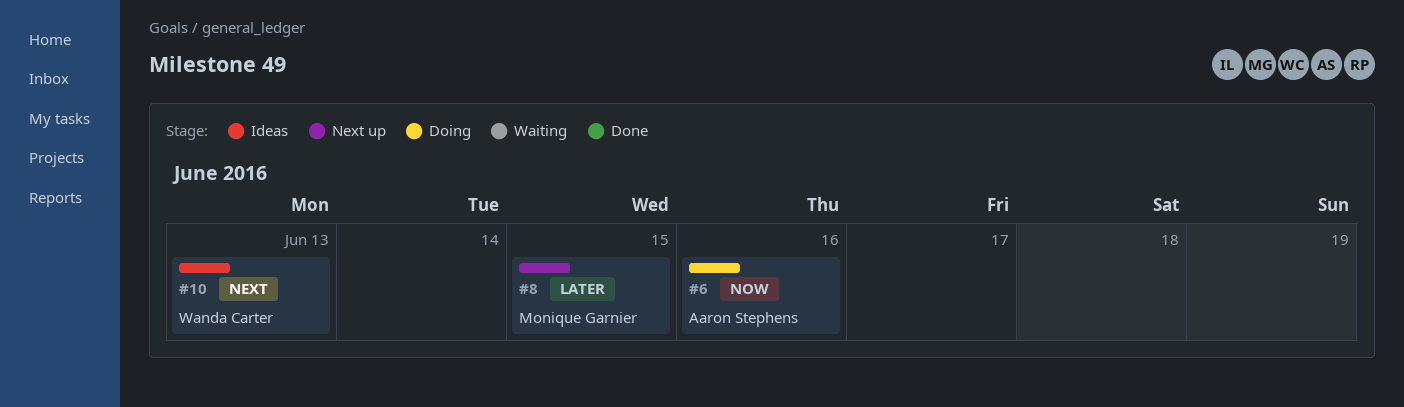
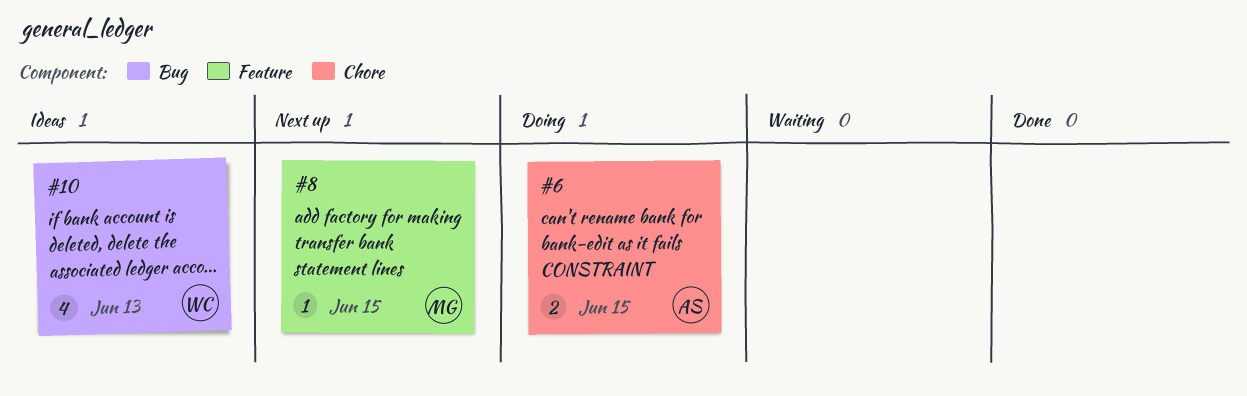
#6, due: Jun 16 -> Jun 15

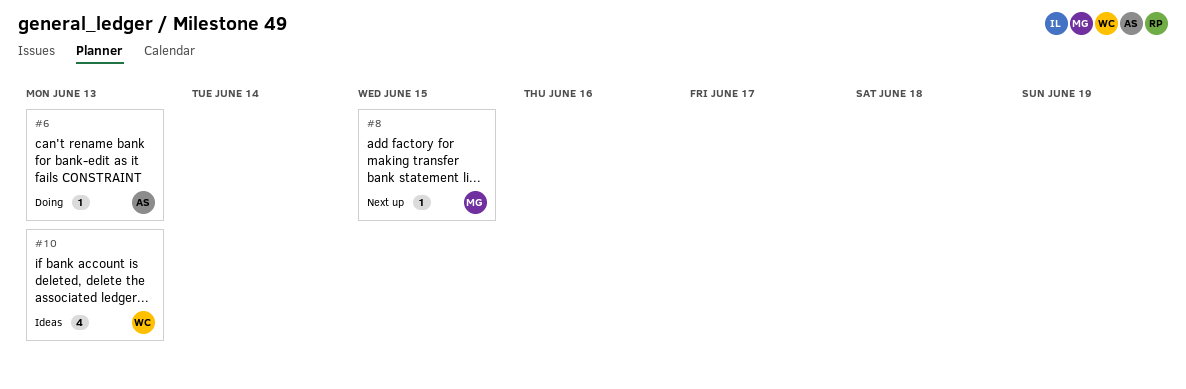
#6, estimate: 2 -> 1
#6, due: Jun 15 -> Jun 13

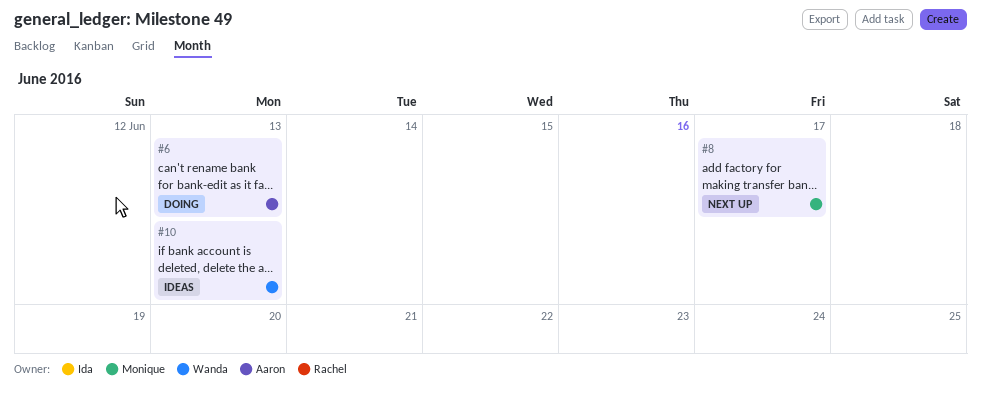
#8, due: Jun 15 -> Jun 17

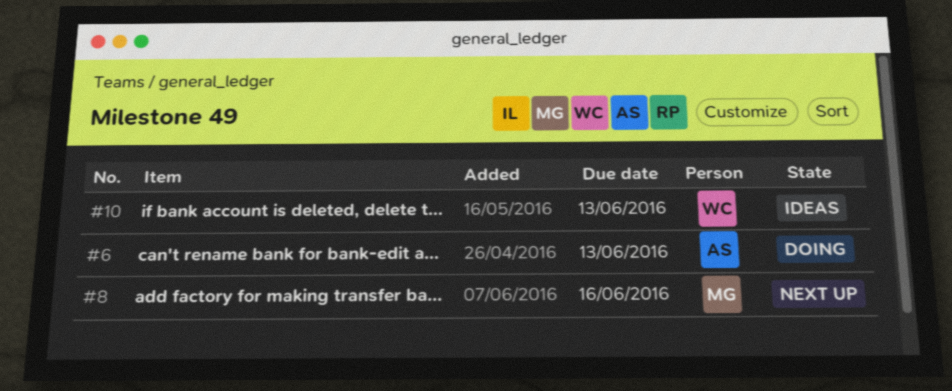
#8, due: Jun 17 -> Jun 16

